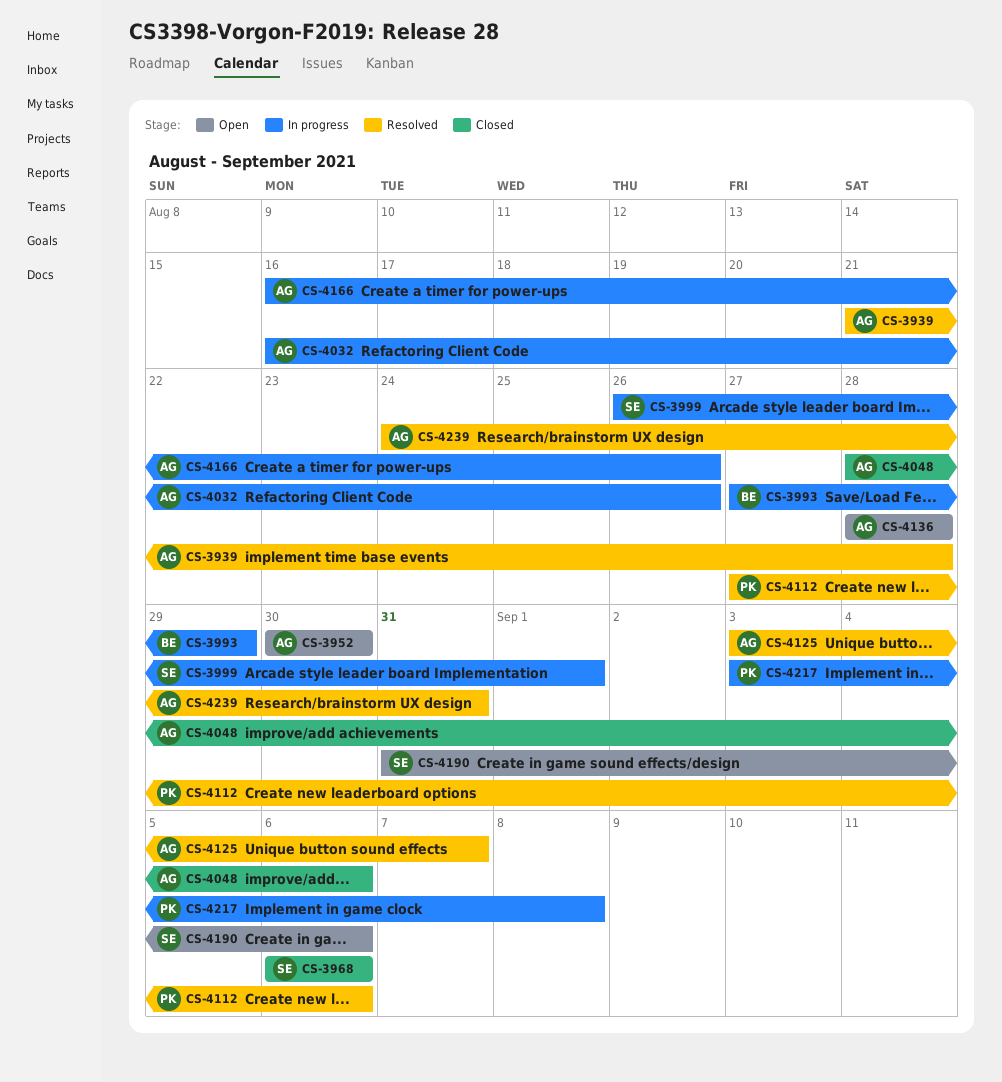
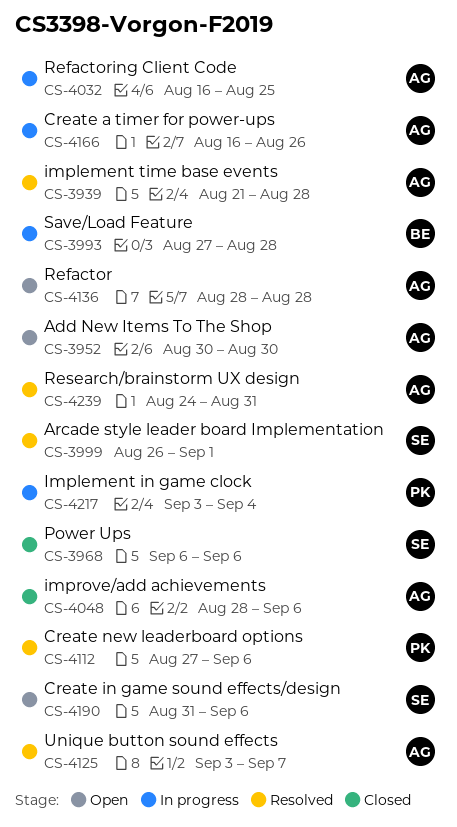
CS-3993, due: Aug 29 -> Aug 28
CS-3999, status: In progress -> Resolved
CS-4032, due: Aug 26 -> Aug 25
CS-4217, due: Sep 8 -> Sep 4

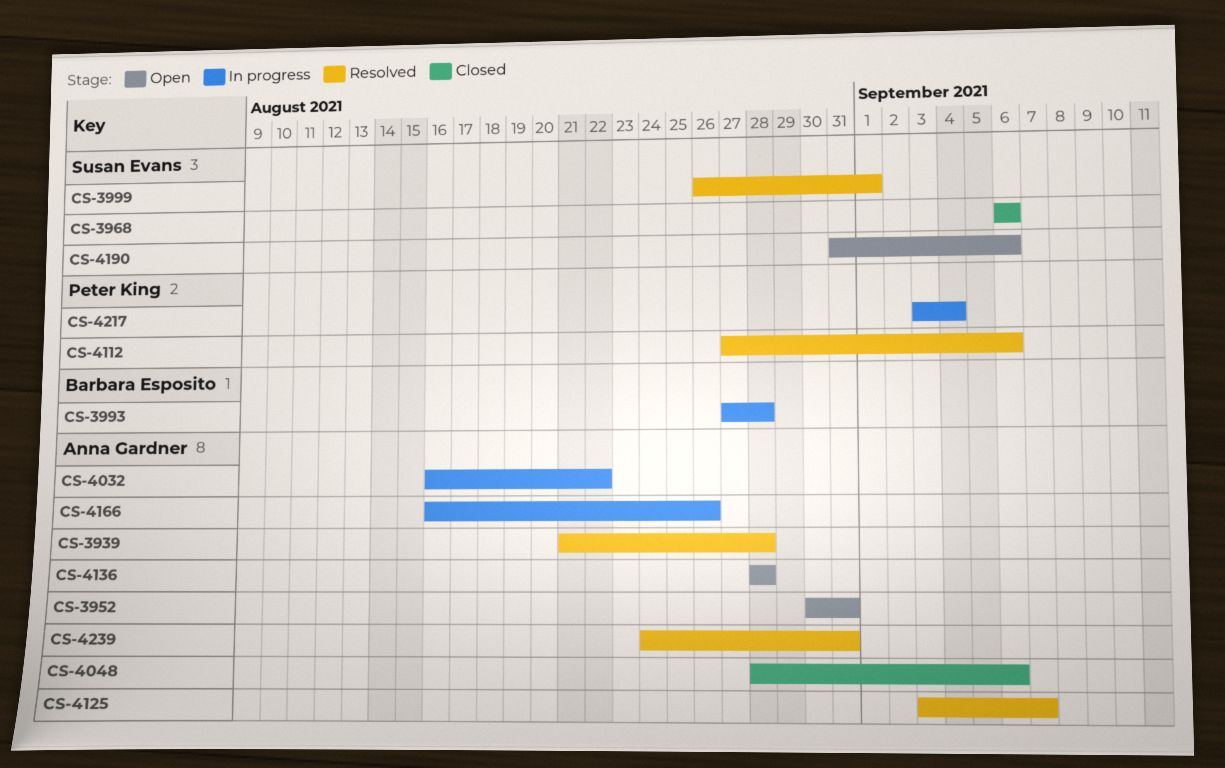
CS-3952, due: Aug 30 -> Aug 31
CS-4032, due: Aug 25 -> Aug 22

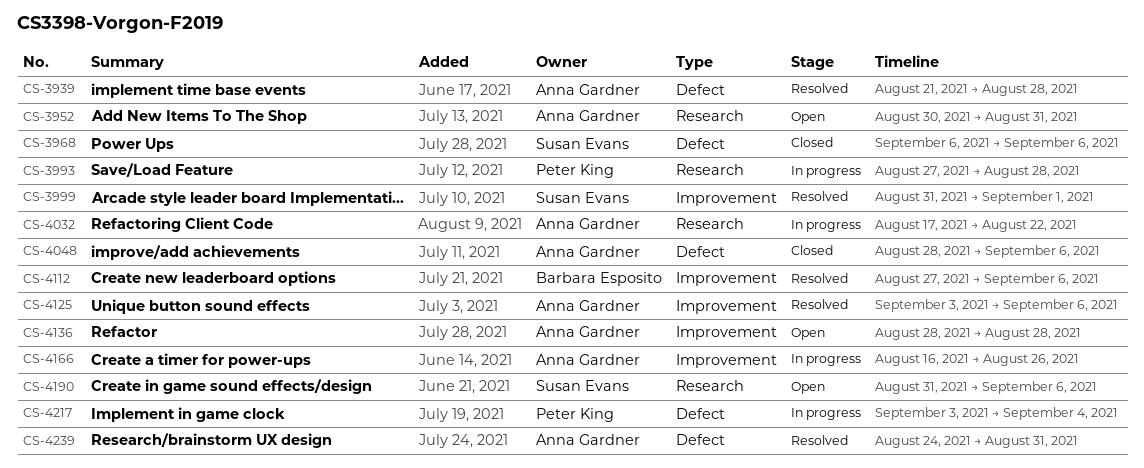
CS-3993, owner: Barbara Esposito -> Peter King
CS-3999, start: Aug 26 -> Aug 31
CS-4032, start: Aug 16 -> Aug 17
CS-4112, owner: Peter King -> Barbara Esposito
CS-4125, due: Sep 7 -> Sep 6

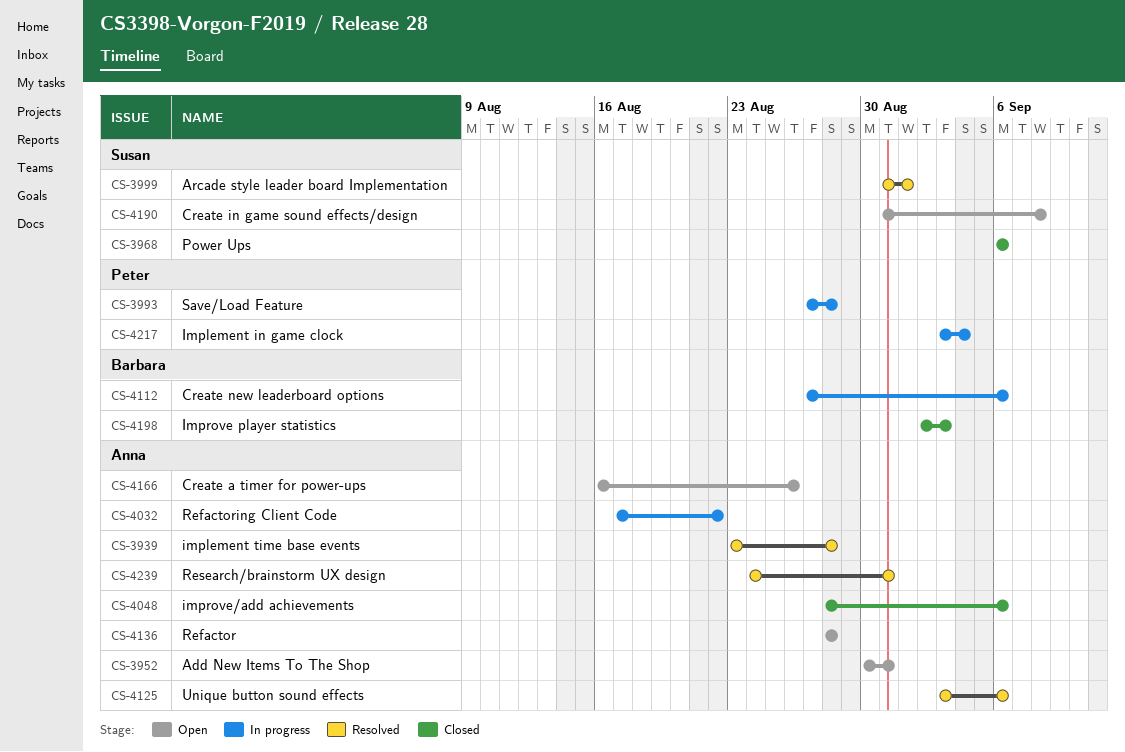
CS-3939, start: Aug 21 -> Aug 23
CS-4112, status: Resolved -> In progress
CS-4166, status: In progress -> Open
CS-4190, due: Sep 6 -> Sep 8
CS-4198: none -> present

